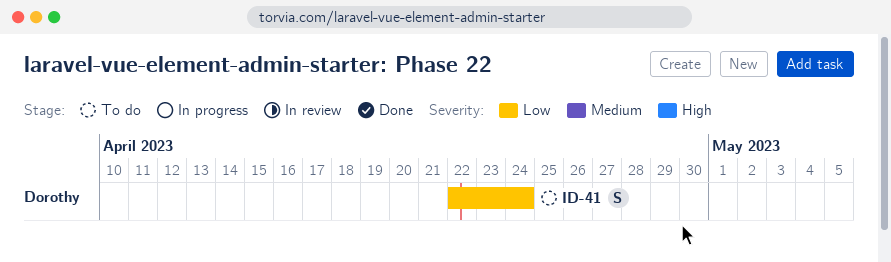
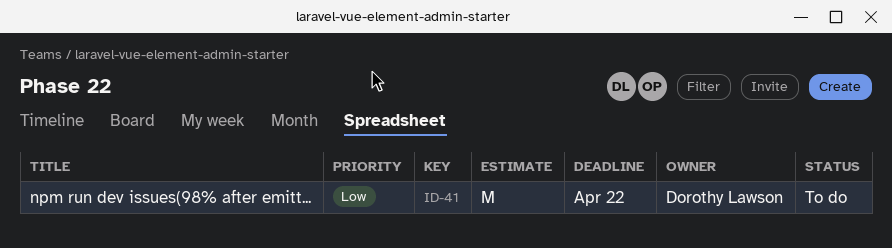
ID-41, estimate: S -> M
ID-41, due: Apr 24 -> Apr 22

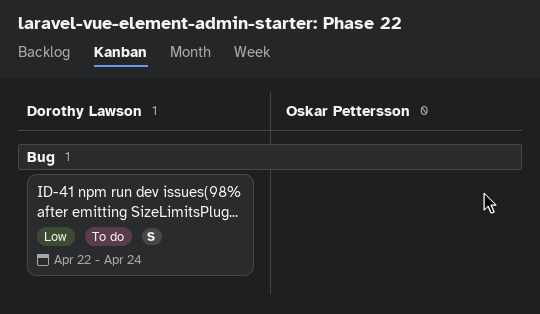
ID-41, estimate: M -> S
ID-41, due: Apr 22 -> Apr 24

